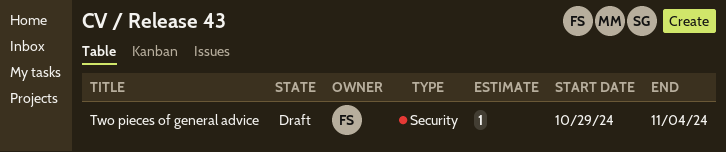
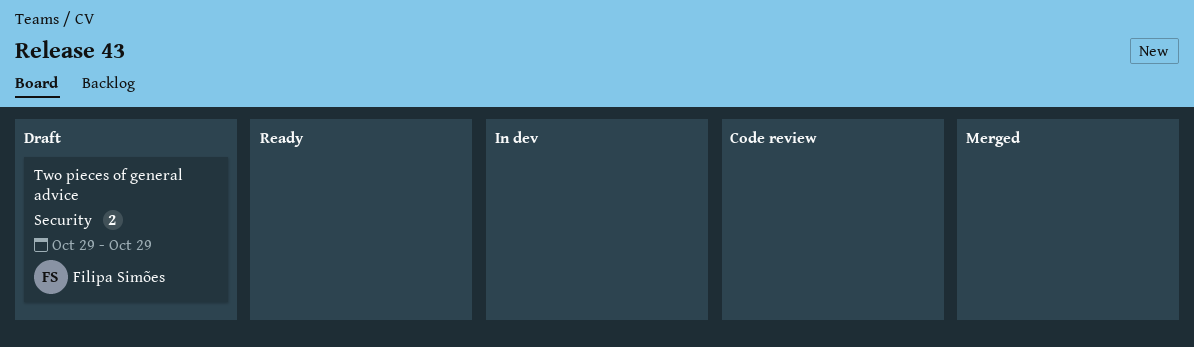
Two pieces of general advice, estimate: 1 -> 2
Two pieces of general advice, due: Nov 4 -> Oct 29

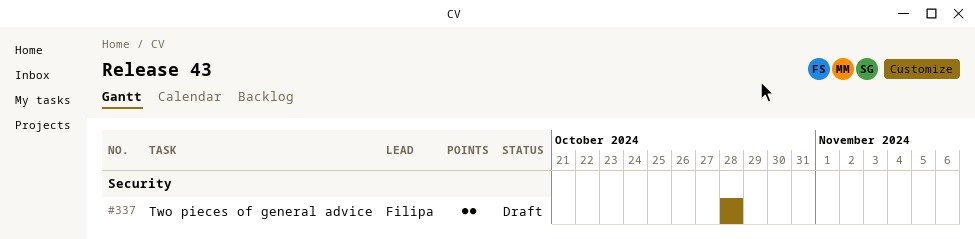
Two pieces of general advice, start: Oct 29 -> Oct 28
Two pieces of general advice, due: Oct 29 -> Oct 28

